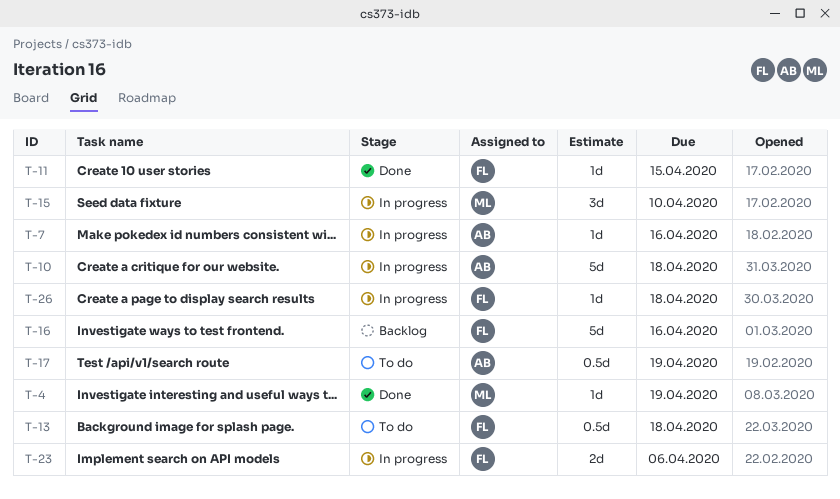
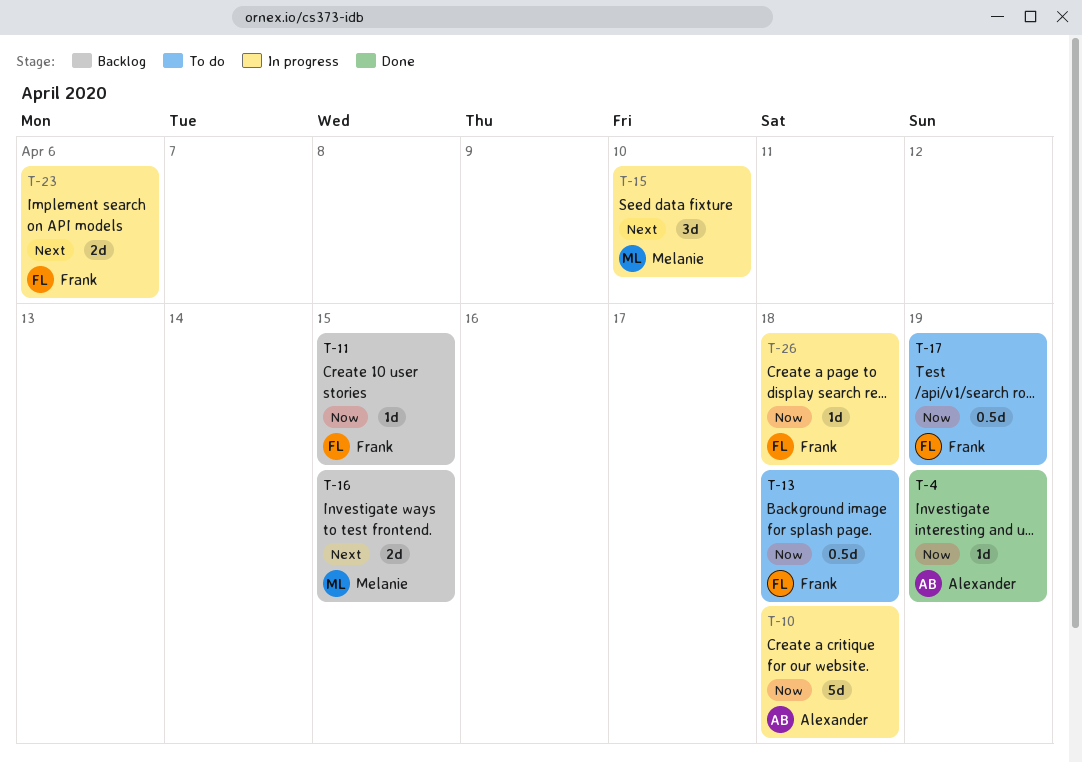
T-4, owner: Melanie -> Alexander
T-7: present -> none
T-11, status: Done -> Backlog
T-16, owner: Frank -> Melanie
T-16, estimate: 5d -> 2d
T-16, due: Apr 16 -> Apr 15
T-17, owner: Alexander -> Frank

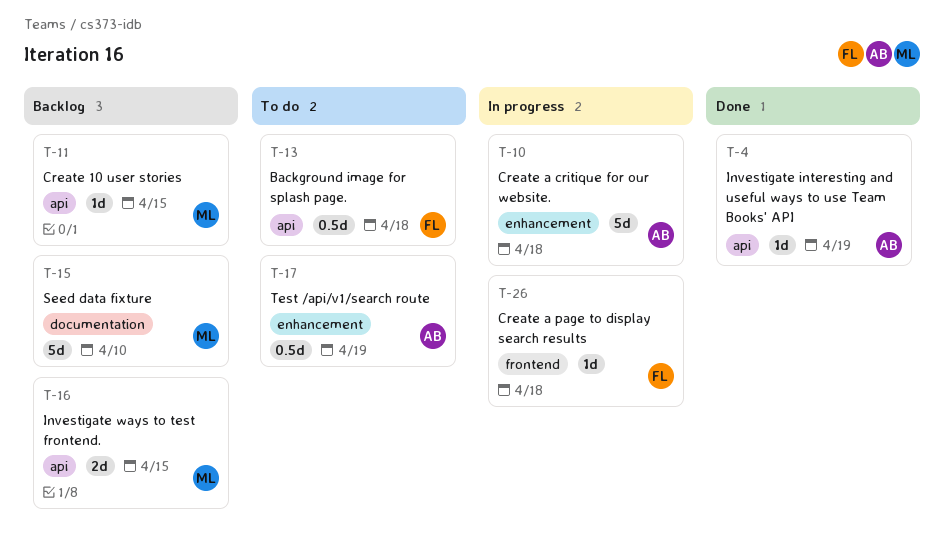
T-11, owner: Frank -> Melanie
T-15, status: In progress -> Backlog
T-15, estimate: 3d -> 5d
T-17, owner: Frank -> Alexander
T-23: present -> none

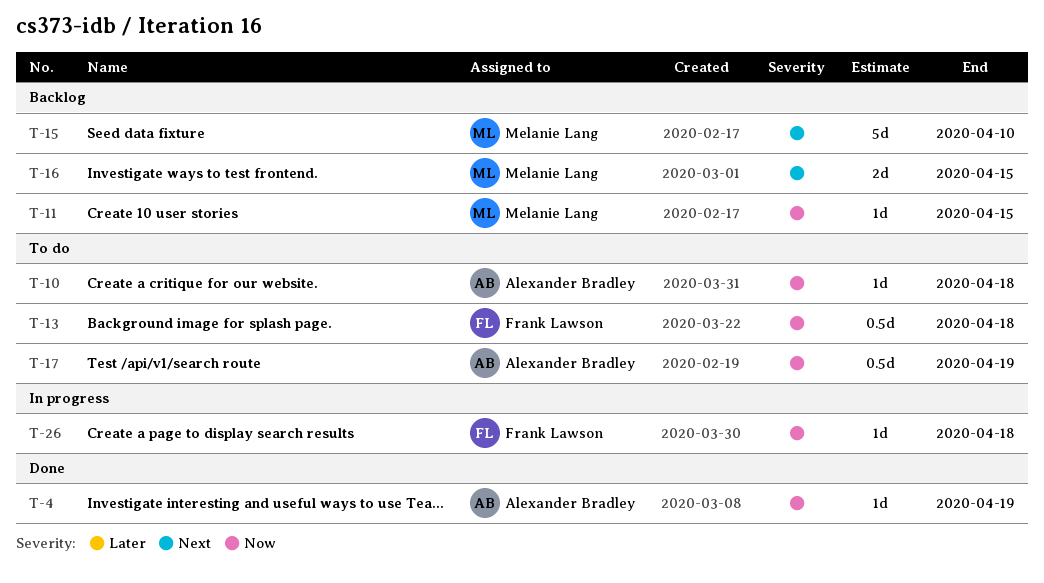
T-10, status: In progress -> To do
T-10, estimate: 5d -> 1d

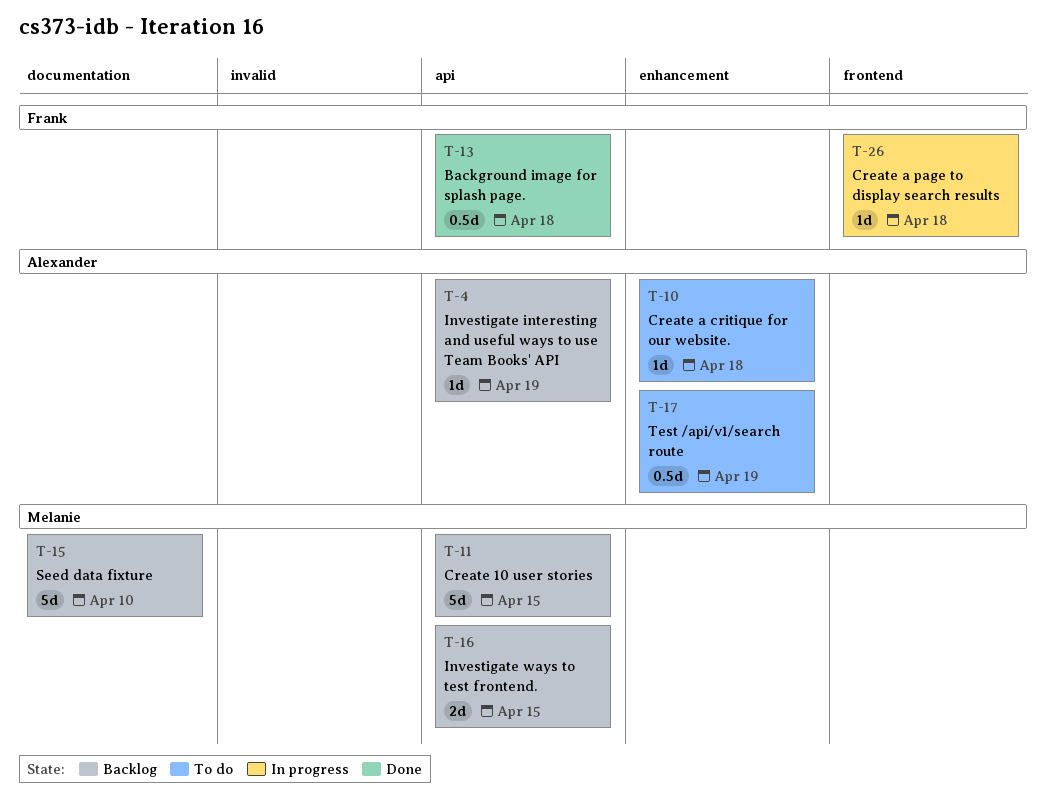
T-4, status: Done -> Backlog
T-11, estimate: 1d -> 5d
T-13, status: To do -> Done

